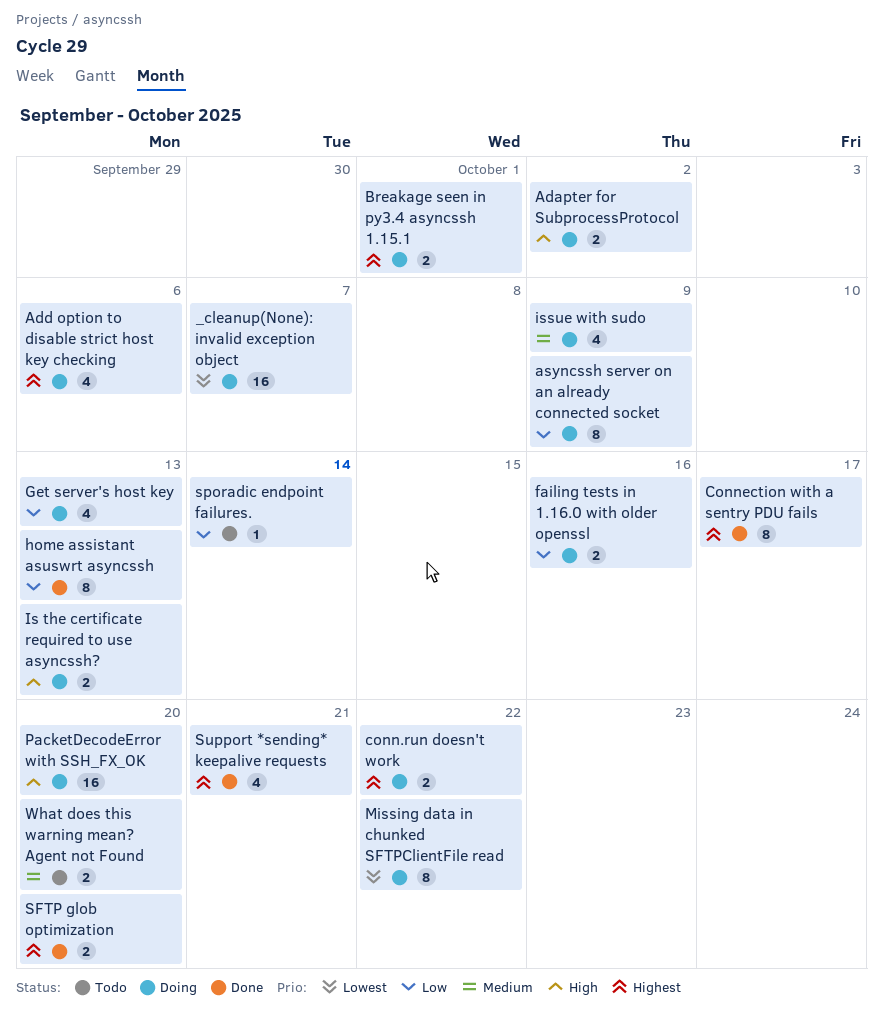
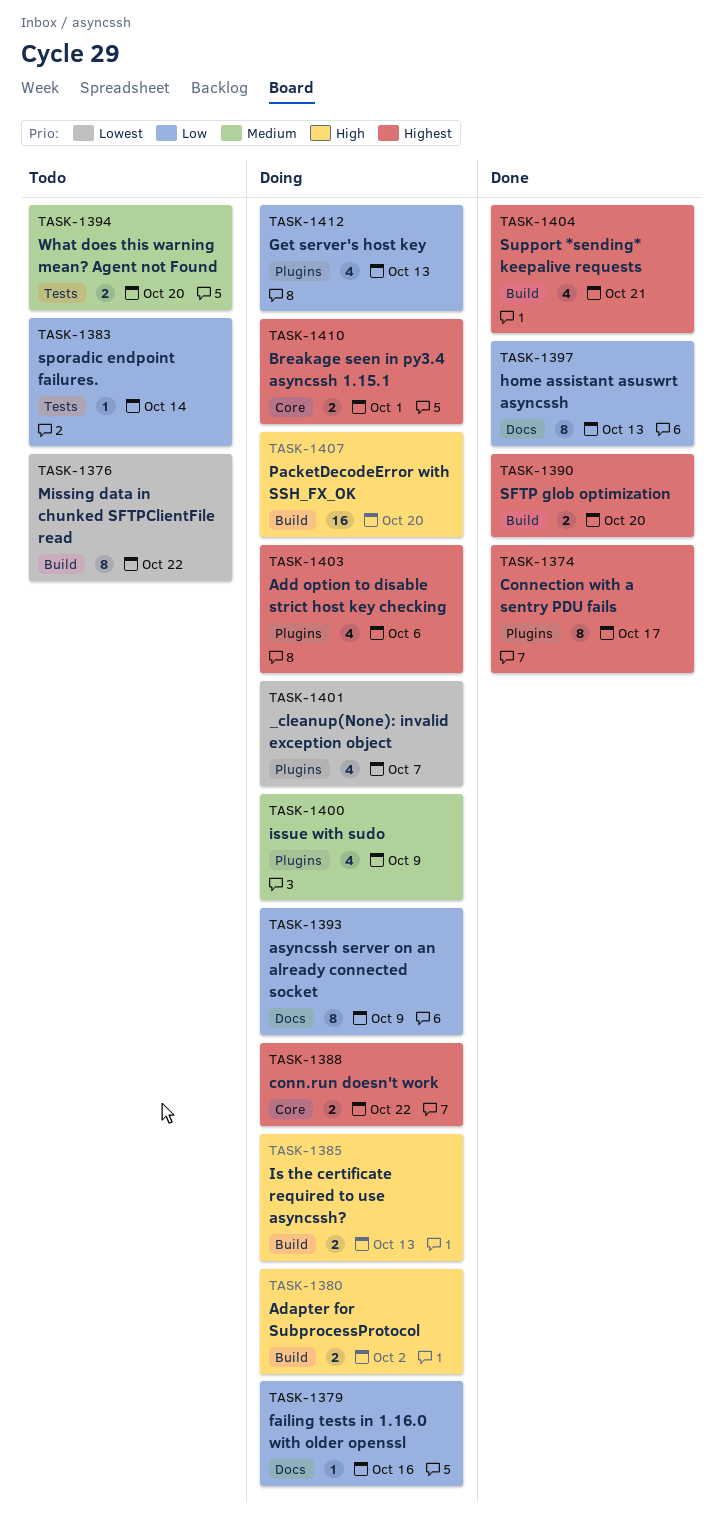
_cleanup(None): invalid exception object, estimate: 16 -> 4
failing tests in 1.16.0 with older openssl, estimate: 2 -> 1
Missing data in chunked SFTPClientFile read, status: Doing -> Todo

